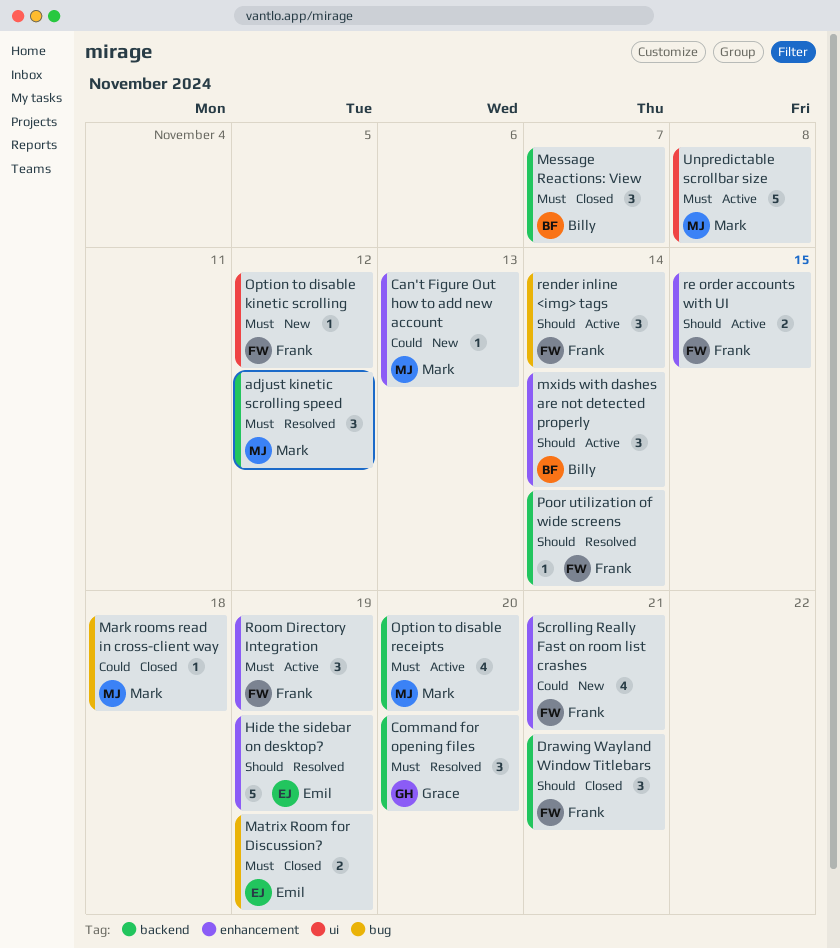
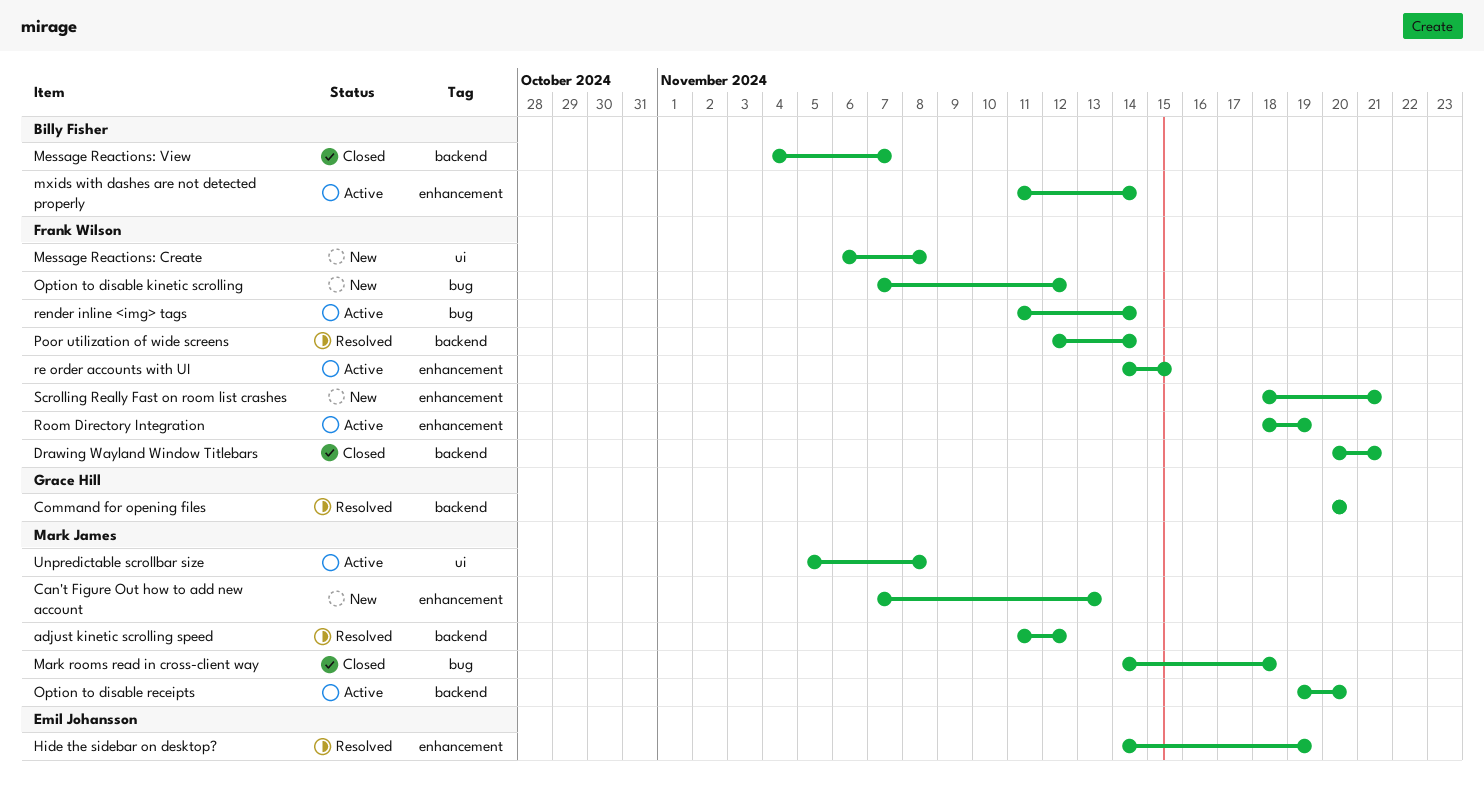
Matrix Room for Discussion?: present -> none
Message Reactions: Create: none -> present
Option to disable kinetic scrolling, label: ui -> bug

